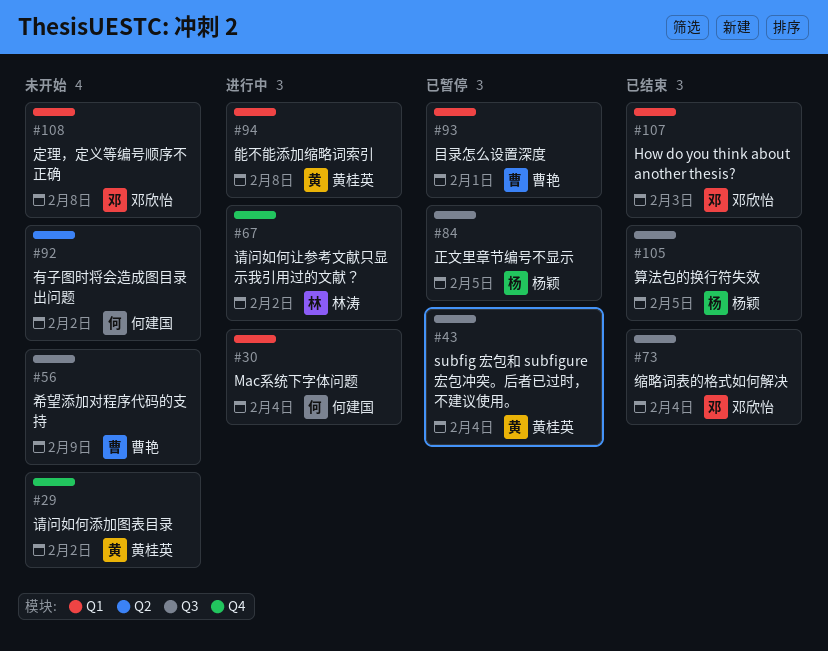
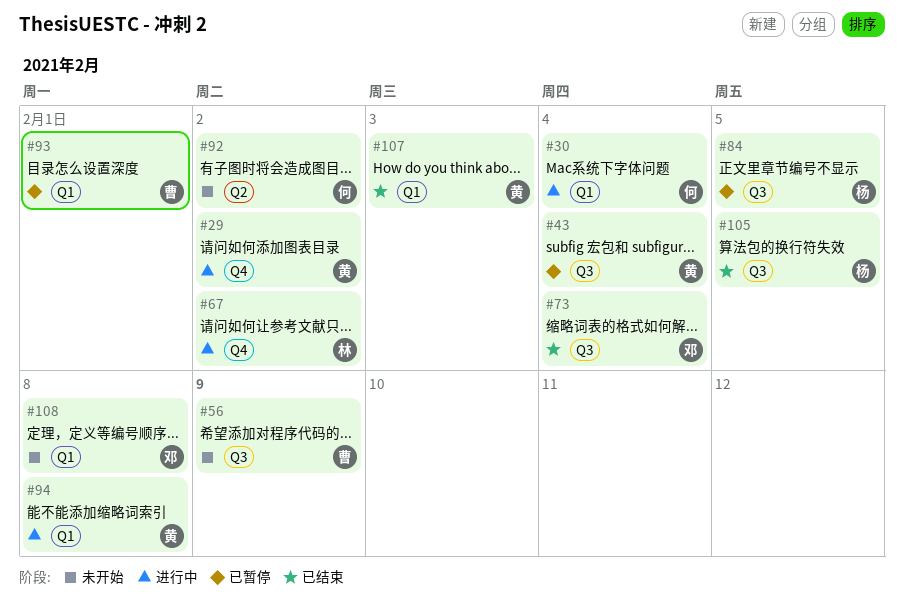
#29, status: 未开始 -> 进行中
#107, owner: 邓欣怡 -> 黄桂英

